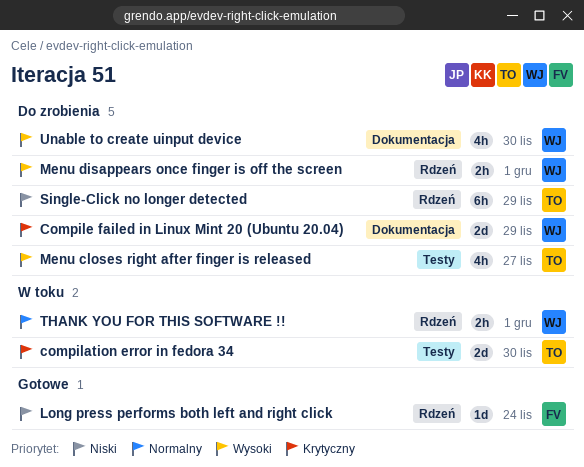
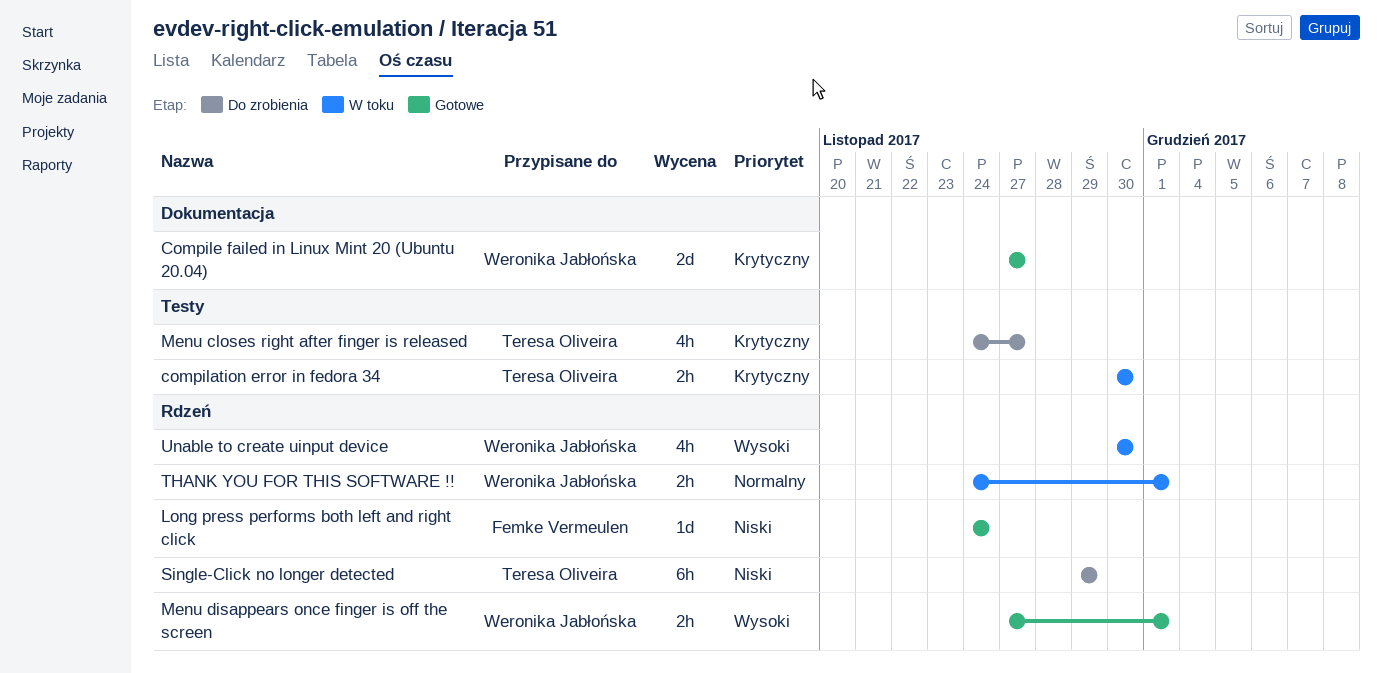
compilation error in fedora 34, estimate: 2d -> 2h
Compile failed in Linux Mint 20 (Ubuntu 20.04), status: Do zrobienia -> Gotowe
Compile failed in Linux Mint 20 (Ubuntu 20.04), due: Nov 29 -> Nov 27
Menu closes right after finger is released, priority: Wysoki -> Krytyczny
Menu disappears once finger is off the screen, status: Do zrobienia -> Gotowe
Unable to create uinput device, status: Do zrobienia -> W toku
Unable to create uinput device, label: Dokumentacja -> Rdzeń

